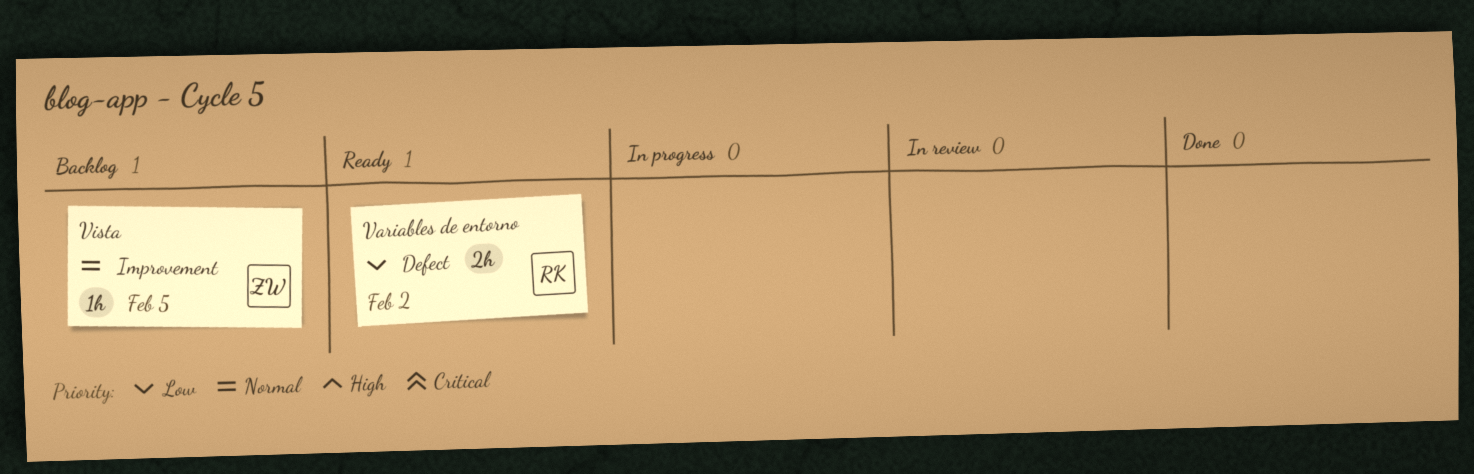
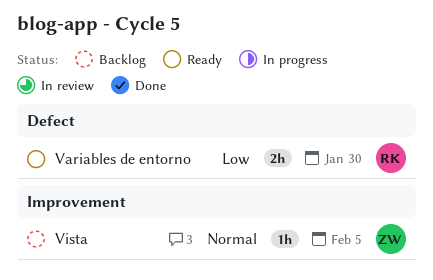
Variables de entorno, due: Feb 2 -> Jan 30

